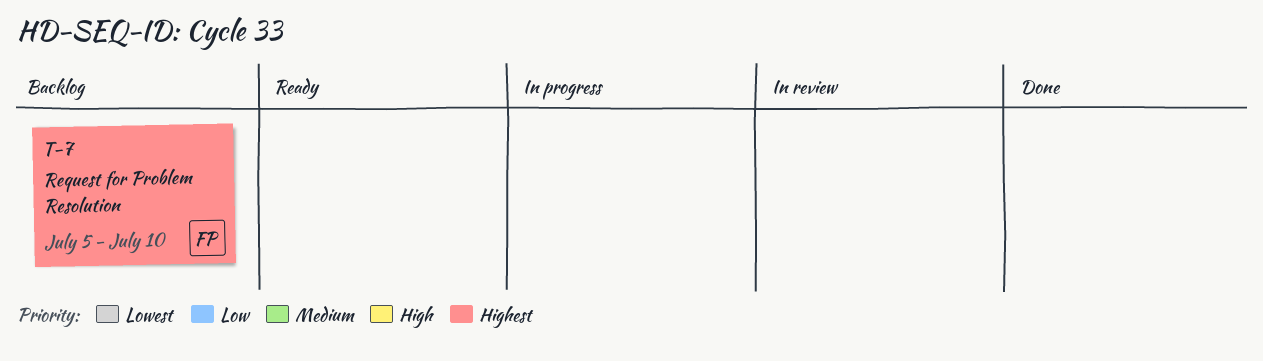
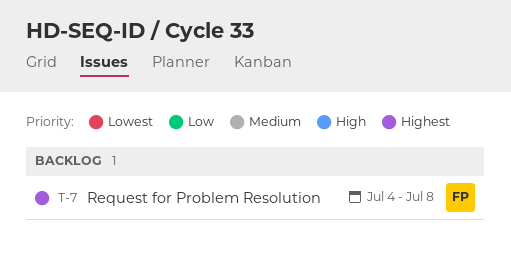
T-7, start: Jul 5 -> Jul 4
T-7, due: Jul 10 -> Jul 8

